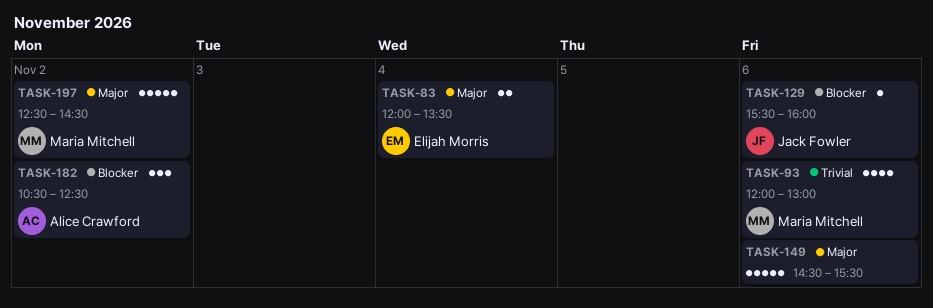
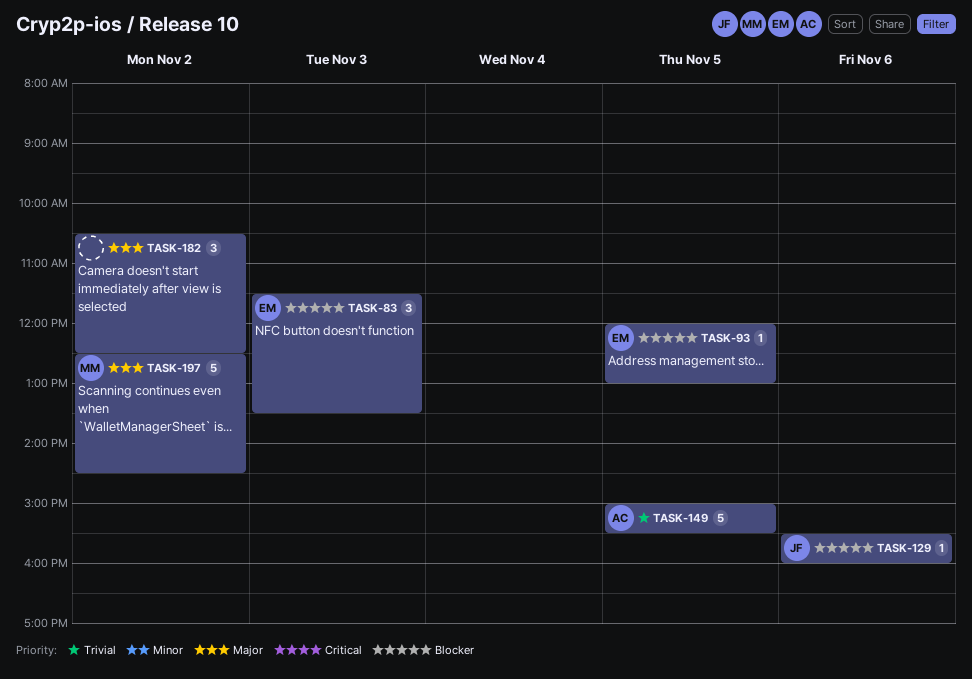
TASK-83, priority: Major -> Blocker
TASK-83, estimate: 2 -> 3
TASK-83, day: Nov 4 -> Nov 3
TASK-83, begins: 12:00 -> 11:30
TASK-93, owner: Maria Mitchell -> Elijah Morris
TASK-93, priority: Trivial -> Blocker
TASK-93, estimate: 4 -> 1
TASK-93, day: Nov 6 -> Nov 5
TASK-149, owner: none -> Alice Crawford
TASK-149, priority: Major -> Trivial
TASK-149, day: Nov 6 -> Nov 5
TASK-149, begins: 14:30 -> 15:00
TASK-182, owner: Alice Crawford -> none
TASK-182, priority: Blocker -> Major

